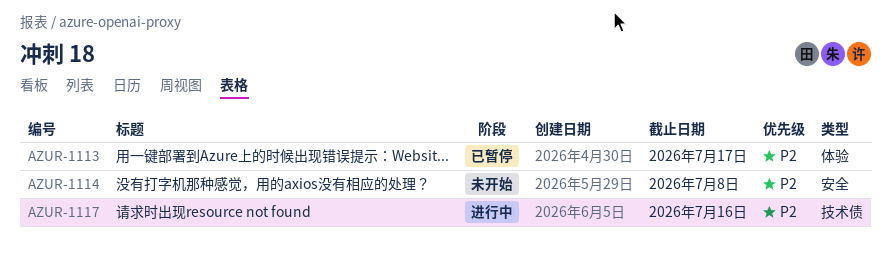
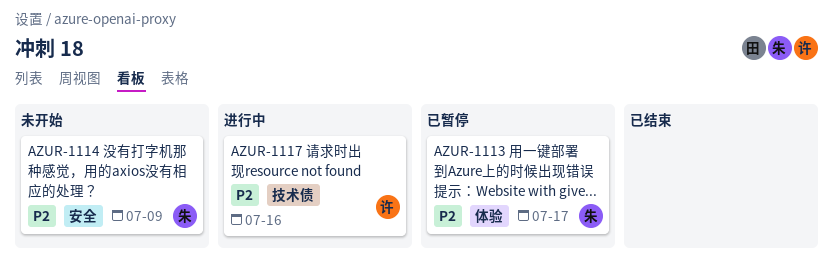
AZUR-1114, due: Jul 8 -> Jul 9

